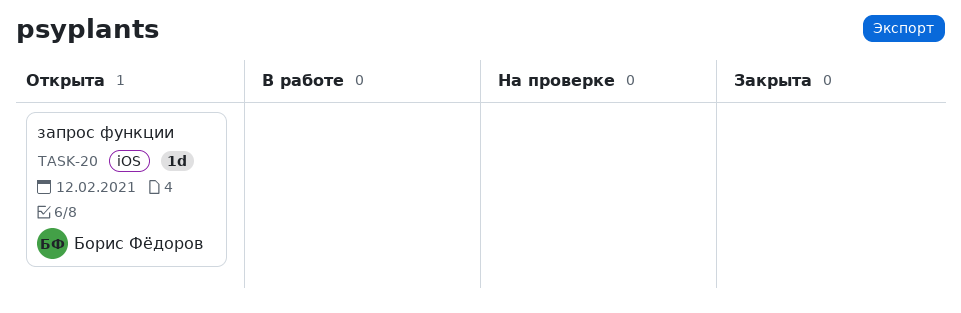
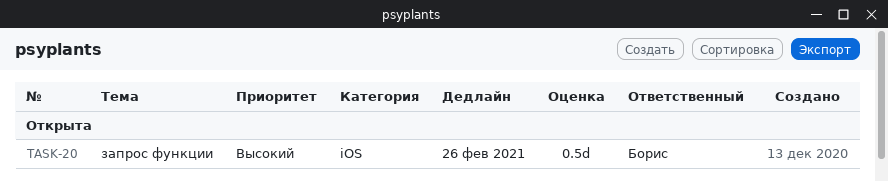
TASK-20, estimate: 1d -> 0.5d
TASK-20, due: Feb 12 -> Feb 26

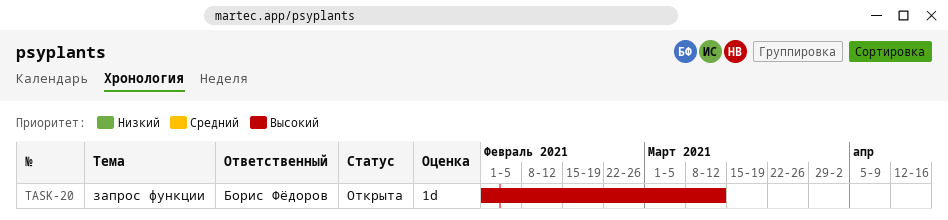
TASK-20, estimate: 0.5d -> 1d
TASK-20, due: Feb 26 -> Mar 12

